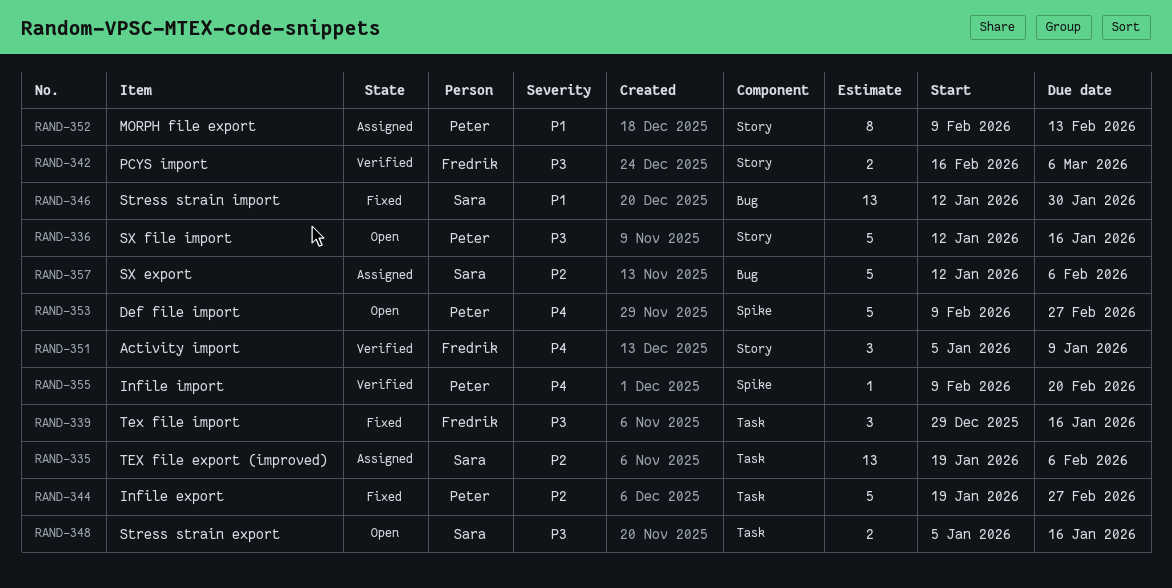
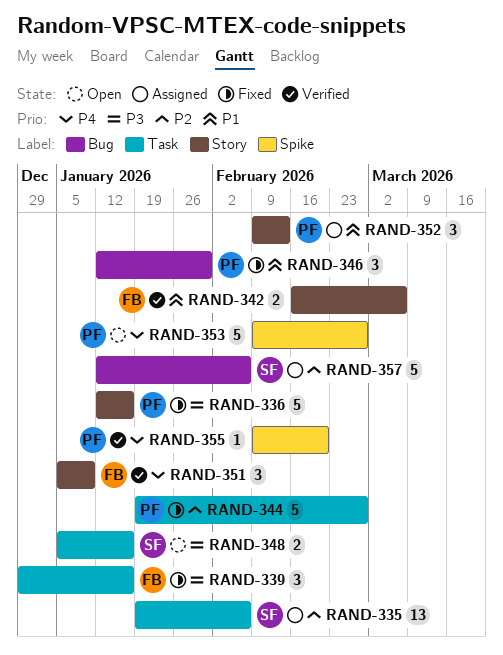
RAND-336, status: Open -> Fixed
RAND-342, priority: P3 -> P1
RAND-346, owner: Sara -> Peter
RAND-346, estimate: 13 -> 3
RAND-352, estimate: 8 -> 3

